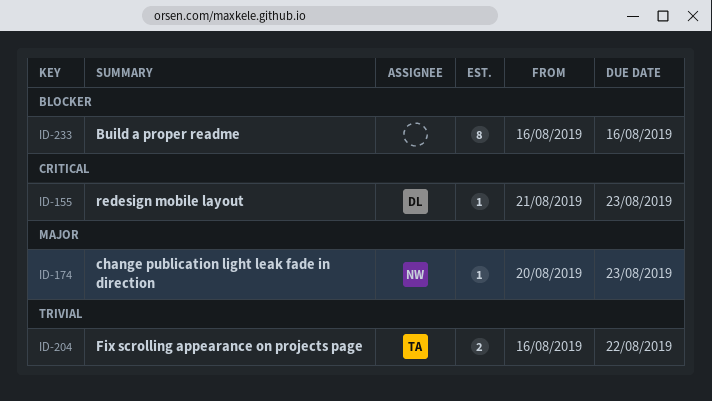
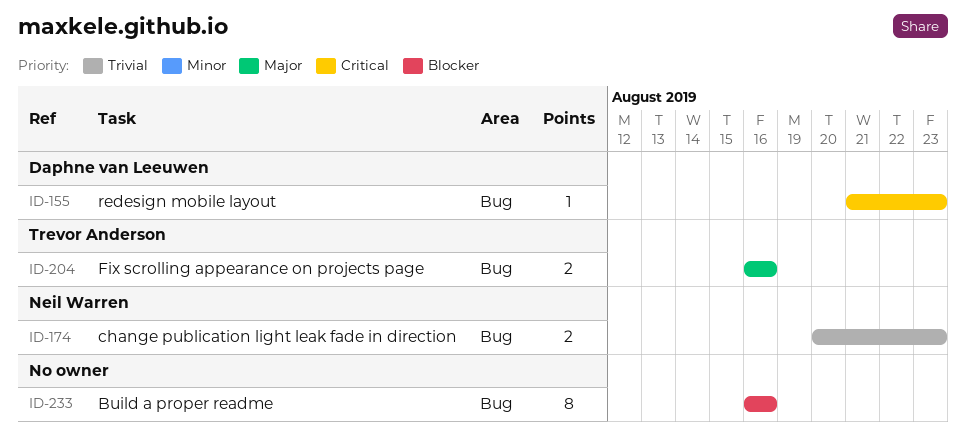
ID-174, priority: Major -> Trivial
ID-174, estimate: 1 -> 2
ID-204, priority: Trivial -> Major
ID-204, due: Aug 22 -> Aug 16

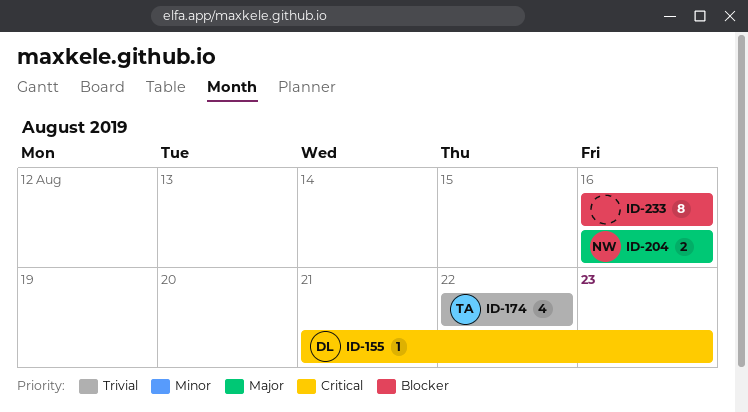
ID-174, owner: Neil Warren -> Trevor Anderson
ID-174, estimate: 2 -> 4
ID-174, start: Aug 20 -> Aug 22
ID-174, due: Aug 23 -> Aug 22
ID-204, owner: Trevor Anderson -> Neil Warren

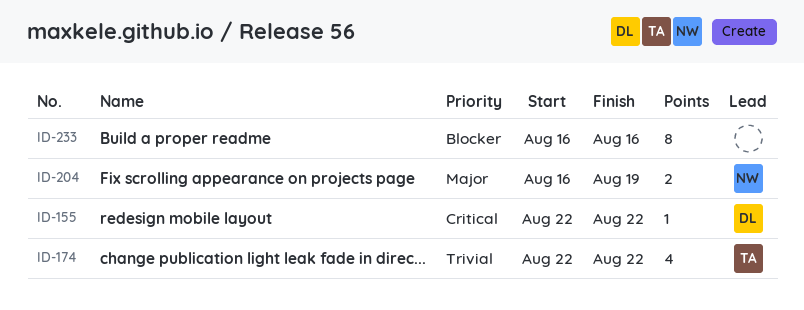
ID-155, start: Aug 21 -> Aug 22
ID-155, due: Aug 23 -> Aug 22
ID-204, due: Aug 16 -> Aug 19

